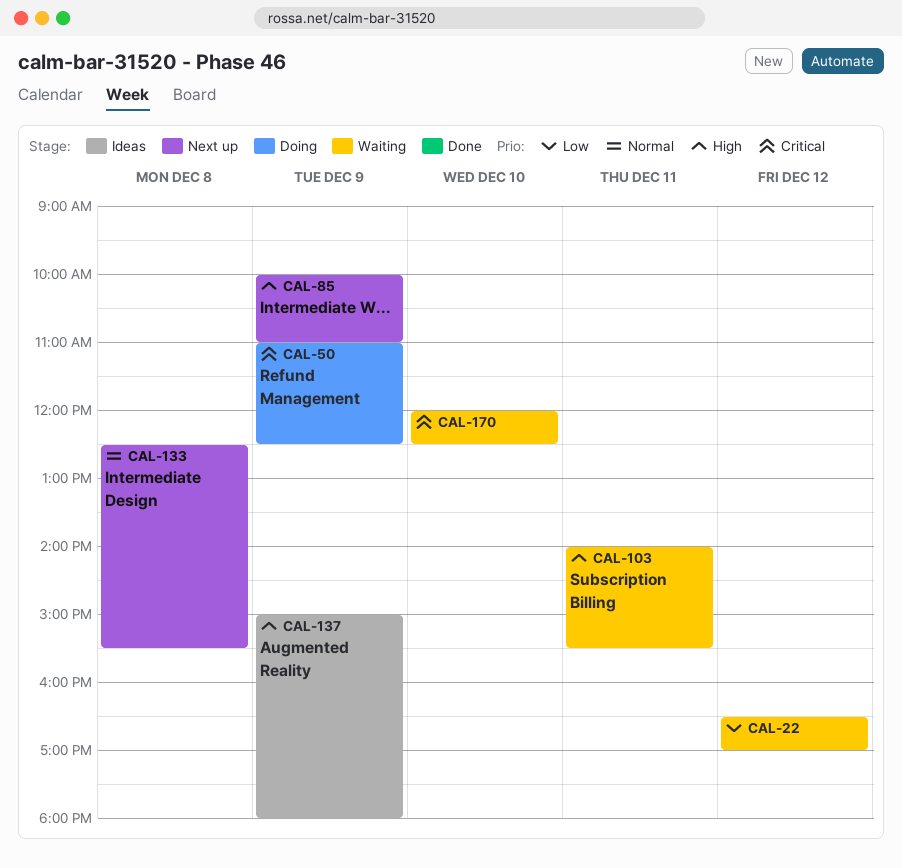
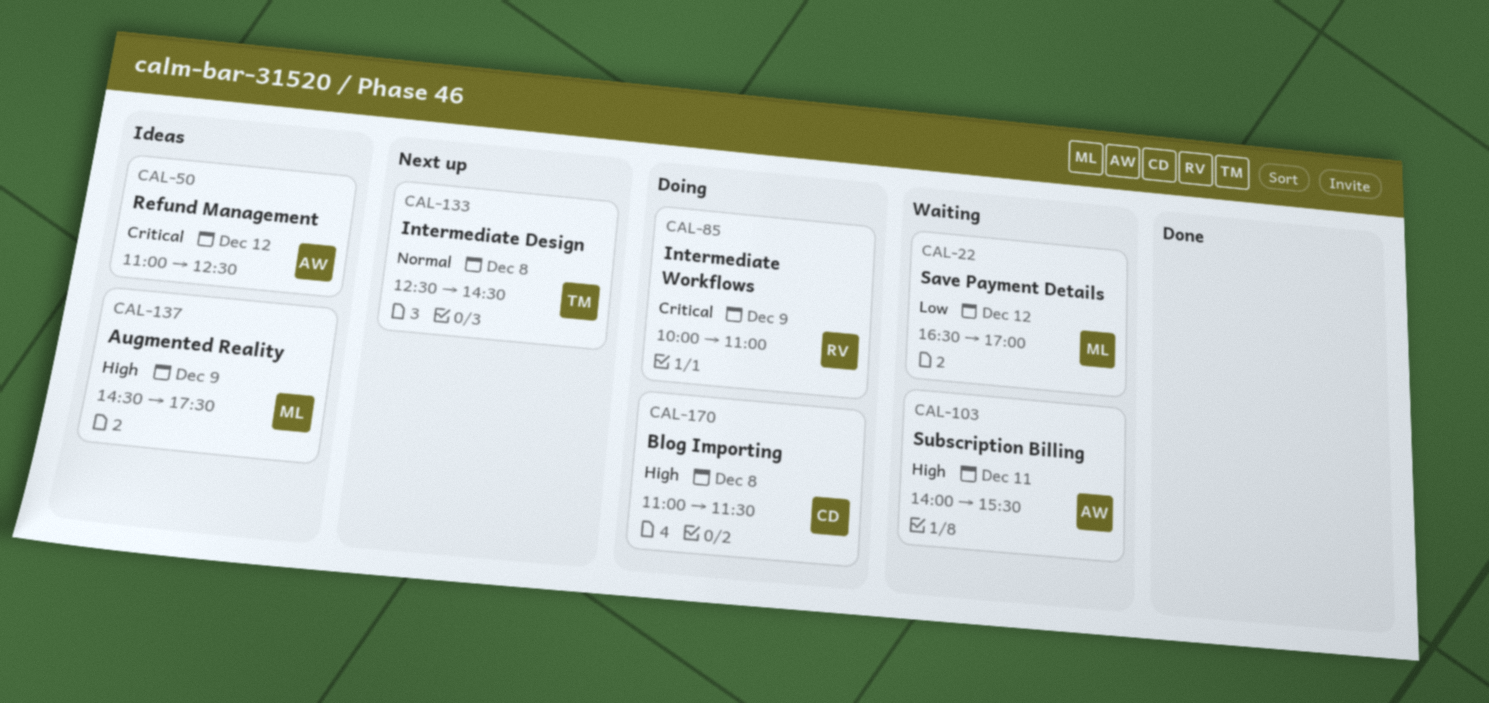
CAL-50, status: Doing -> Ideas
CAL-50, day: Dec 9 -> Dec 12
CAL-85, status: Next up -> Doing
CAL-85, priority: High -> Critical
CAL-133, ends: 15:30 -> 14:30
CAL-137, begins: 15:00 -> 14:30
CAL-137, ends: 18:00 -> 17:30
CAL-170, status: Waiting -> Doing
CAL-170, priority: Critical -> High
CAL-170, day: Dec 10 -> Dec 8
CAL-170, begins: 12:00 -> 11:00
CAL-170, ends: 12:30 -> 11:30

